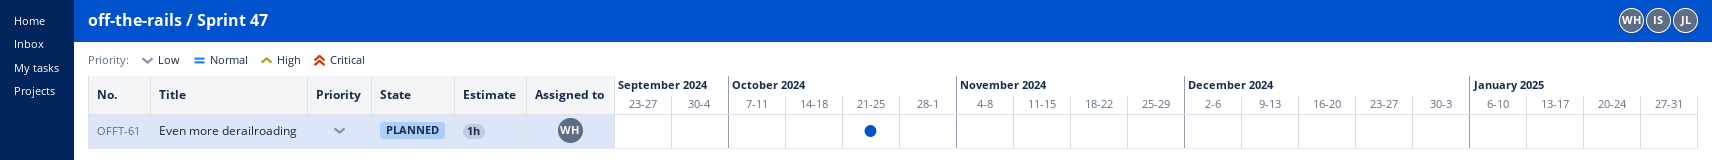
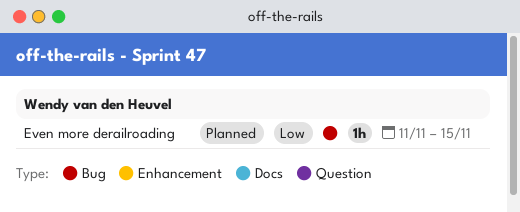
Even more derailroading, start: Oct 21 -> Nov 11
Even more derailroading, due: Oct 25 -> Nov 15

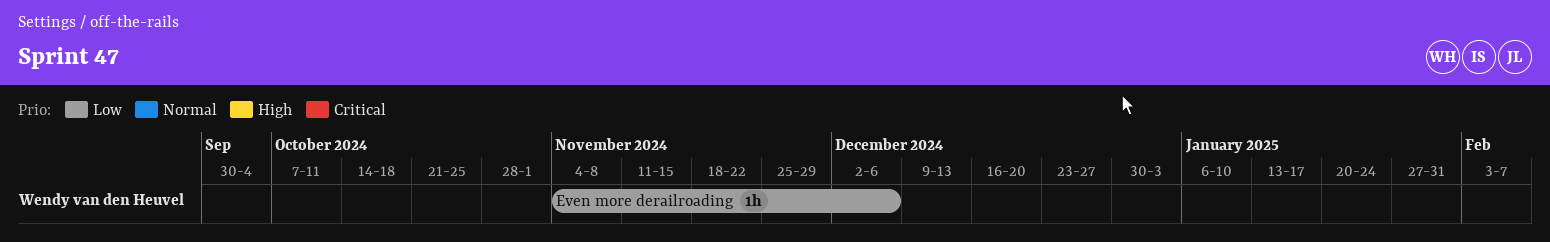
Even more derailroading, start: Nov 11 -> Nov 4
Even more derailroading, due: Nov 15 -> Dec 6

